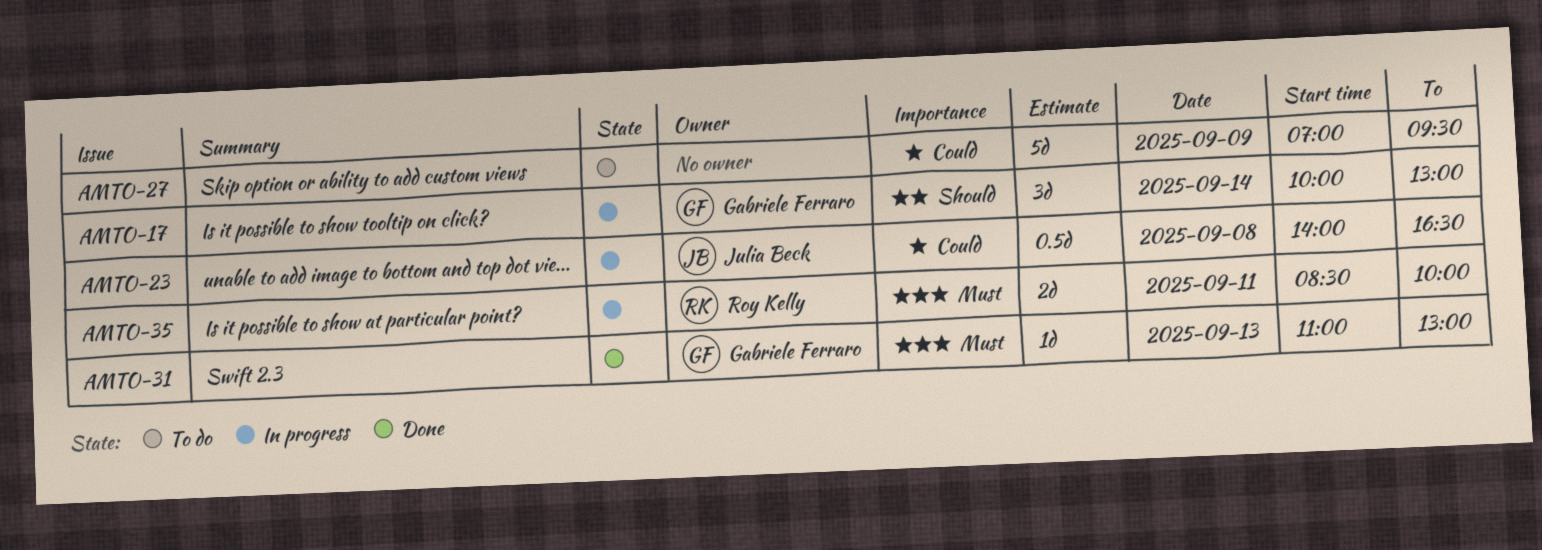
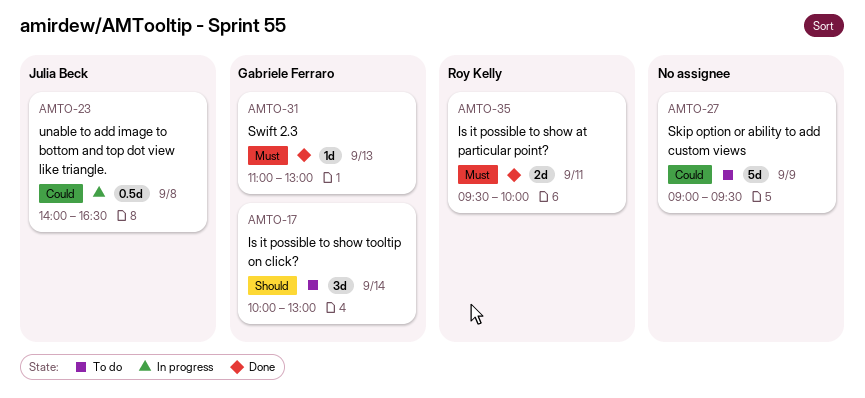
AMTO-17, status: In progress -> To do
AMTO-27, begins: 07:00 -> 09:00
AMTO-35, status: In progress -> Done
AMTO-35, begins: 08:30 -> 09:30

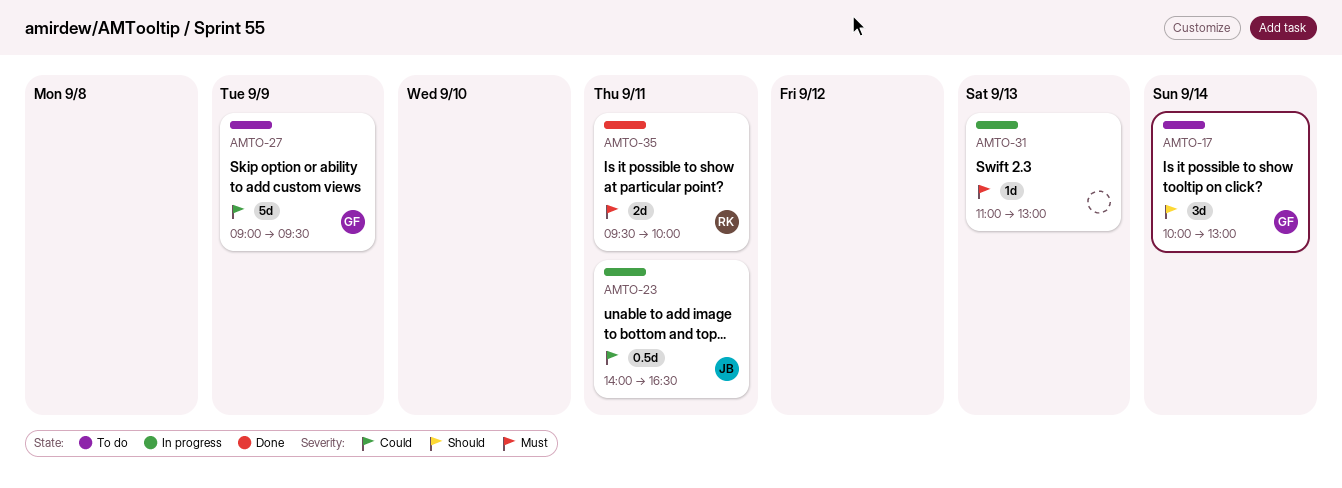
AMTO-23, day: Sep 8 -> Sep 11
AMTO-27, owner: none -> Gabriele Ferraro
AMTO-31, status: Done -> In progress
AMTO-31, owner: Gabriele Ferraro -> none

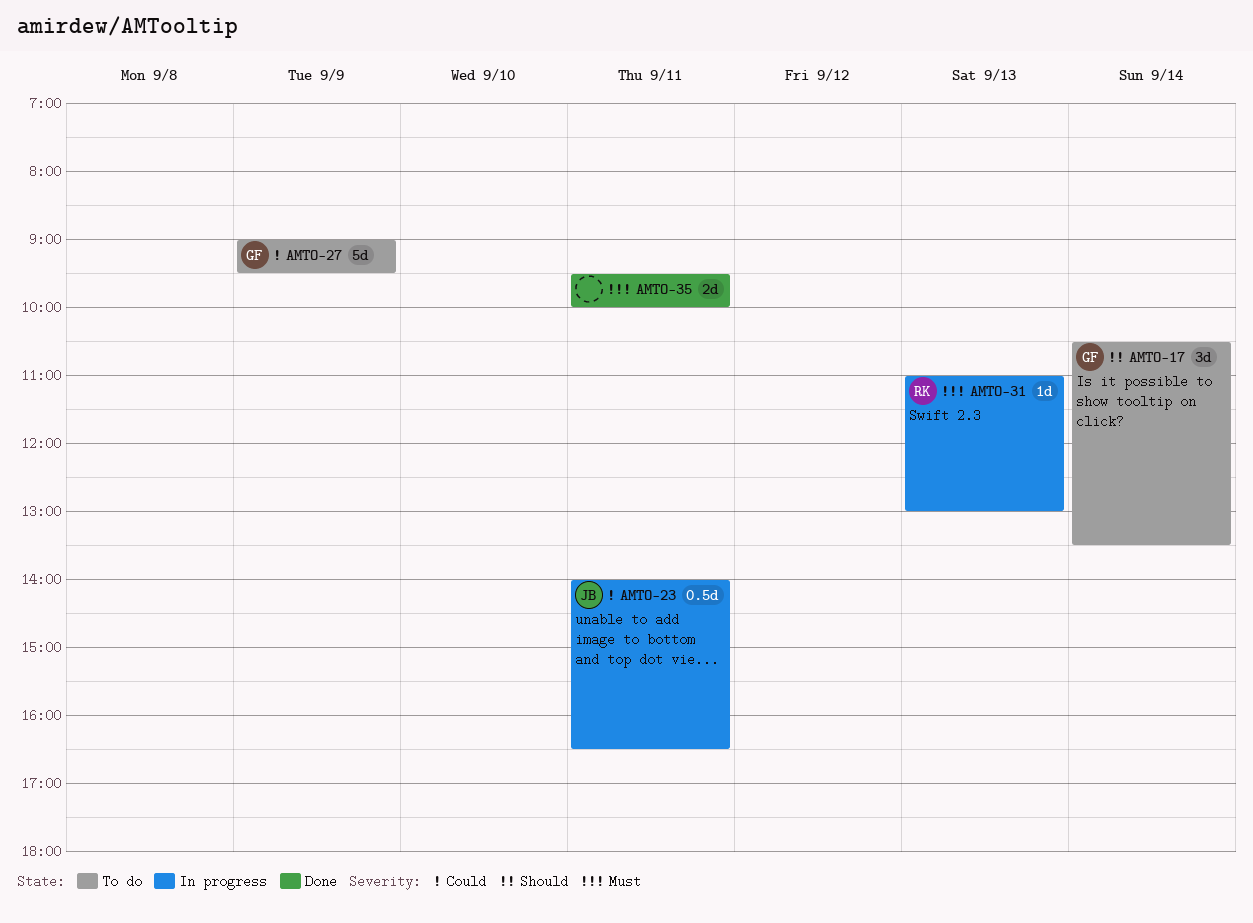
AMTO-17, begins: 10:00 -> 10:30
AMTO-17, ends: 13:00 -> 13:30
AMTO-31, owner: none -> RK
AMTO-35, owner: RK -> none

